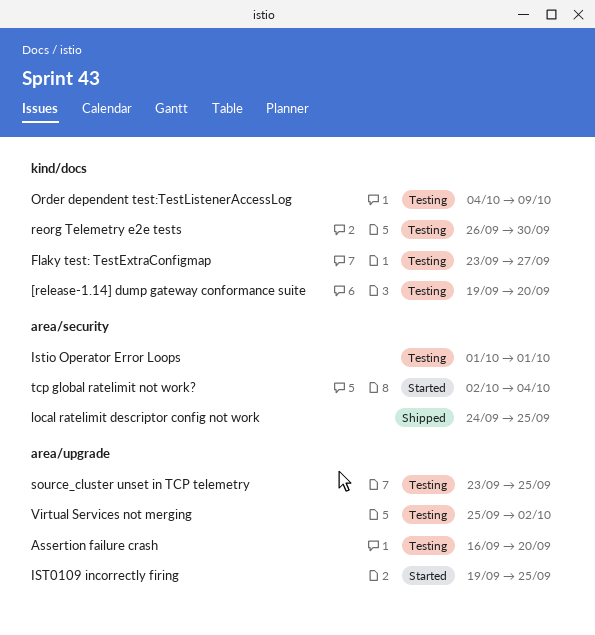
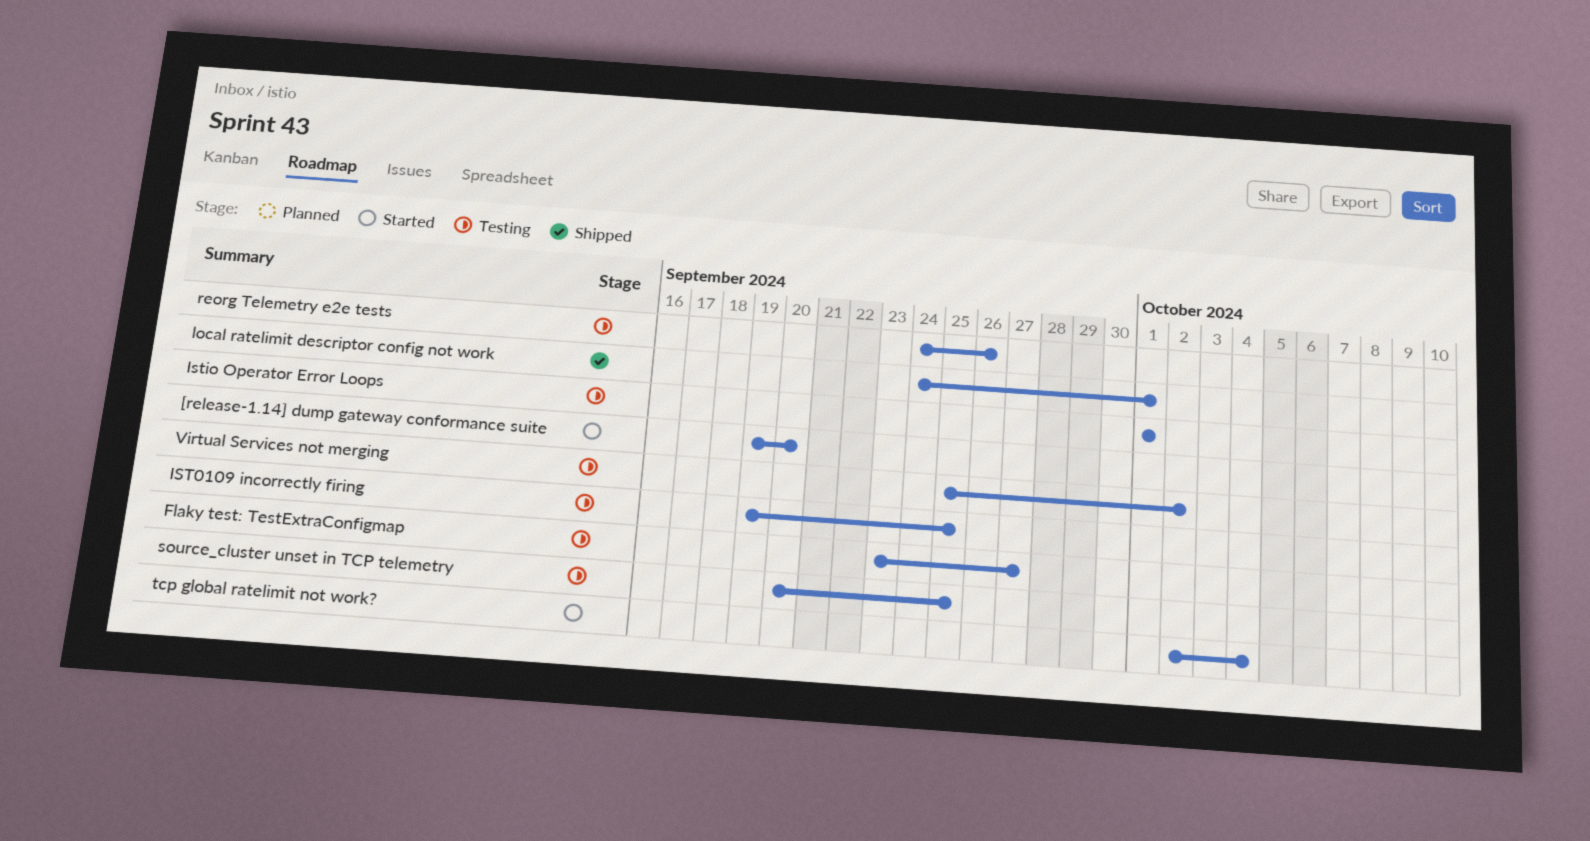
[release-1.14] dump gateway conformance suite, status: Testing -> Started
Assertion failure crash: present -> none
IST0109 incorrectly firing, status: Started -> Testing
local ratelimit descriptor config not work, due: Sep 25 -> Oct 1
Order dependent test:TestListenerAccessLog: present -> none
reorg Telemetry e2e tests, start: Sep 26 -> Sep 24
reorg Telemetry e2e tests, due: Sep 30 -> Sep 26
source_cluster unset in TCP telemetry, start: Sep 23 -> Sep 20

